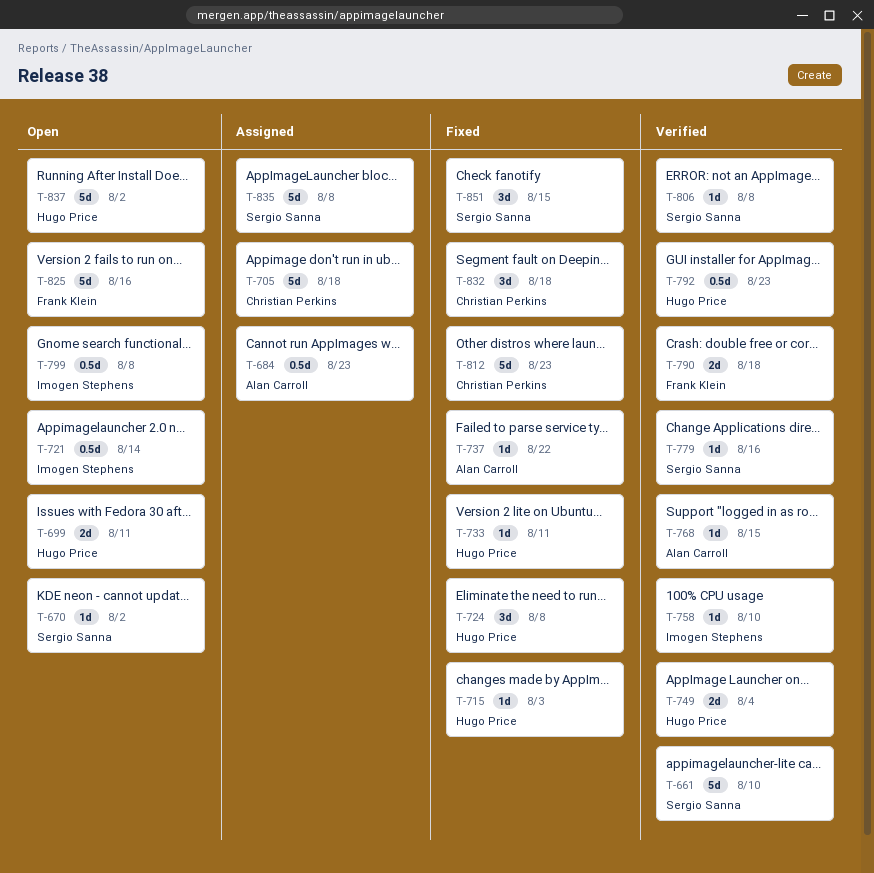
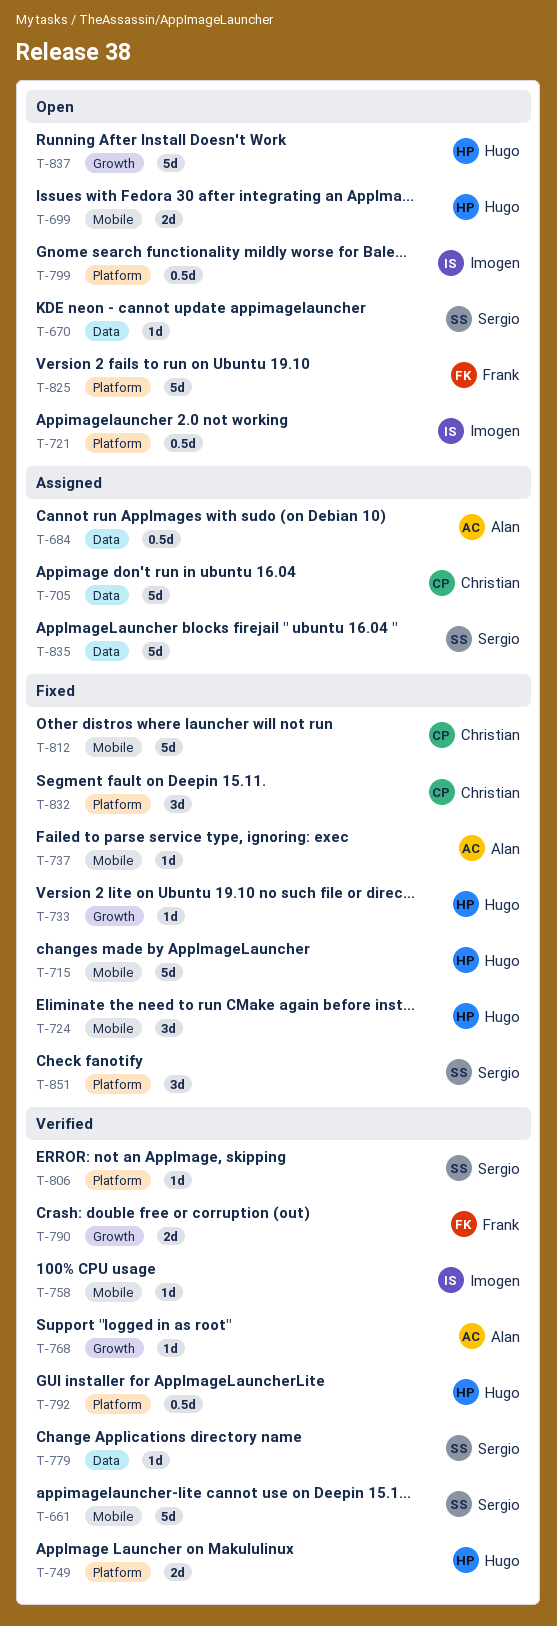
T-715, estimate: 1d -> 5d

